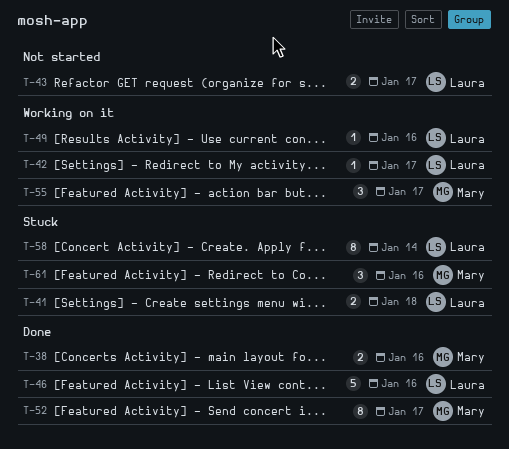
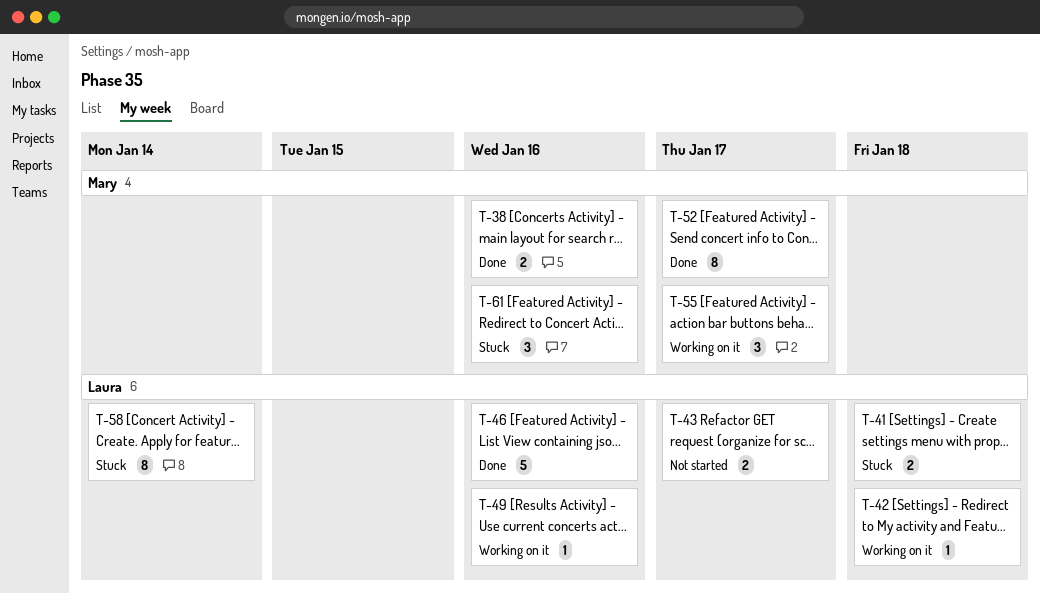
T-42, due: Jan 17 -> Jan 18

